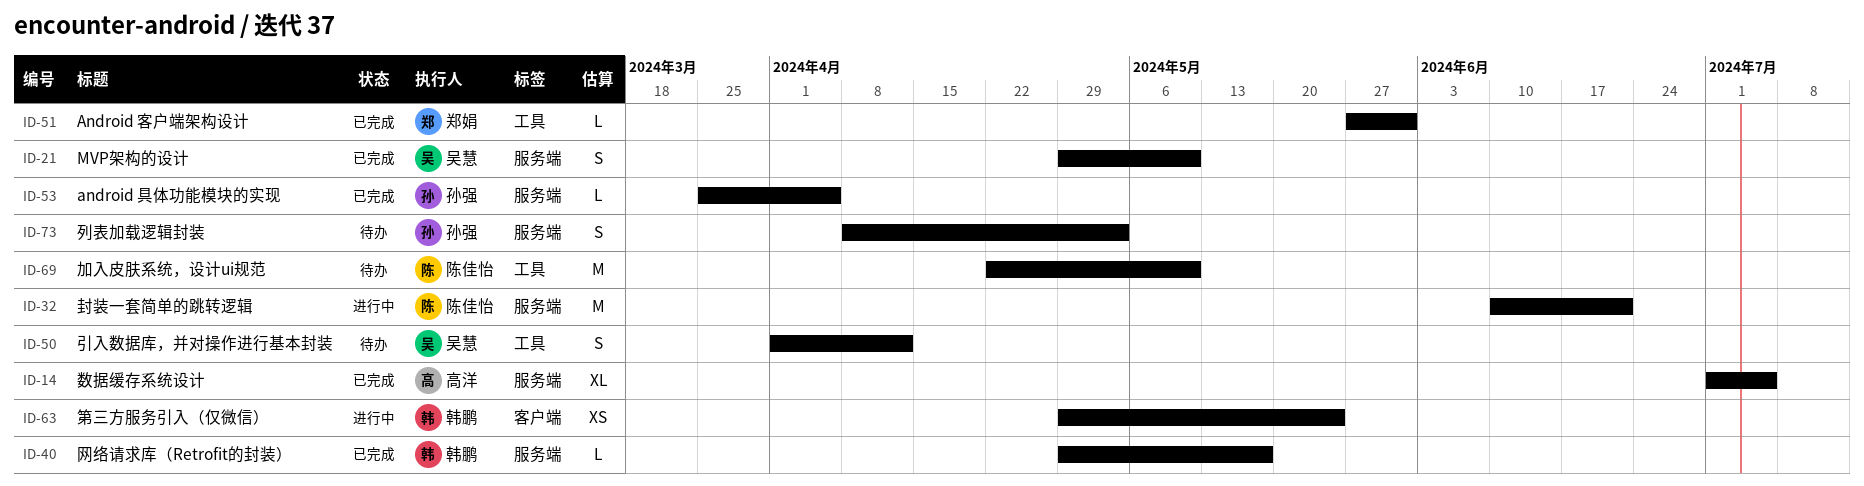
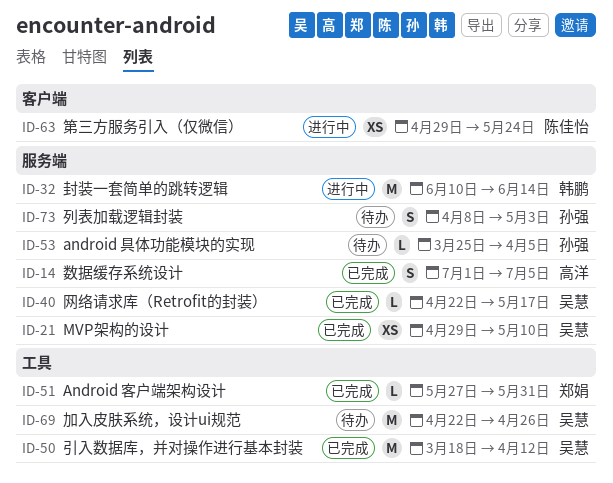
ID-14, estimate: XL -> S
ID-21, estimate: S -> XS
ID-32, owner: 陈佳怡 -> 韩鹏
ID-32, due: Jun 21 -> Jun 14
ID-40, owner: 韩鹏 -> 吴慧
ID-40, start: Apr 29 -> Apr 22
ID-50, status: 待办 -> 已完成
ID-50, estimate: S -> M
ID-50, start: Apr 1 -> Mar 18
ID-53, status: 已完成 -> 待办
ID-63, owner: 韩鹏 -> 陈佳怡
ID-69, owner: 陈佳怡 -> 吴慧
ID-69, due: May 10 -> Apr 26

